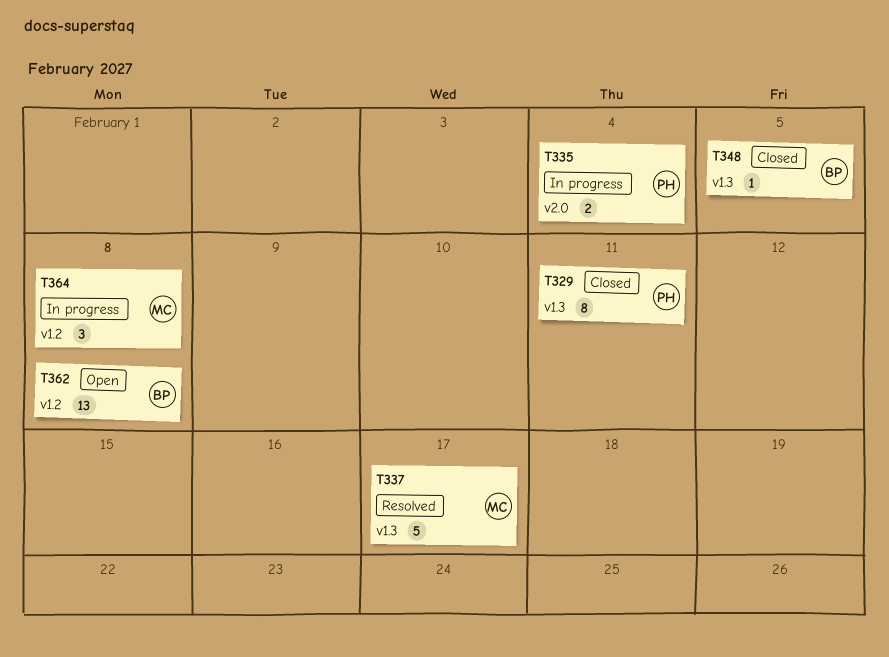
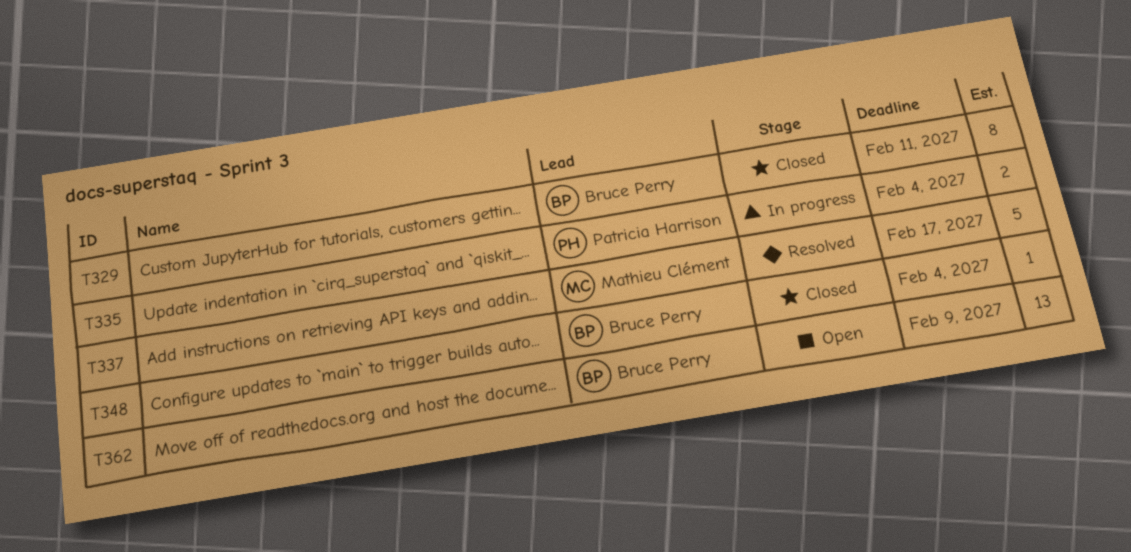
T329, owner: Patricia Harrison -> Bruce Perry
T348, due: Feb 5 -> Feb 4
T362, due: Feb 8 -> Feb 9
T364: present -> none

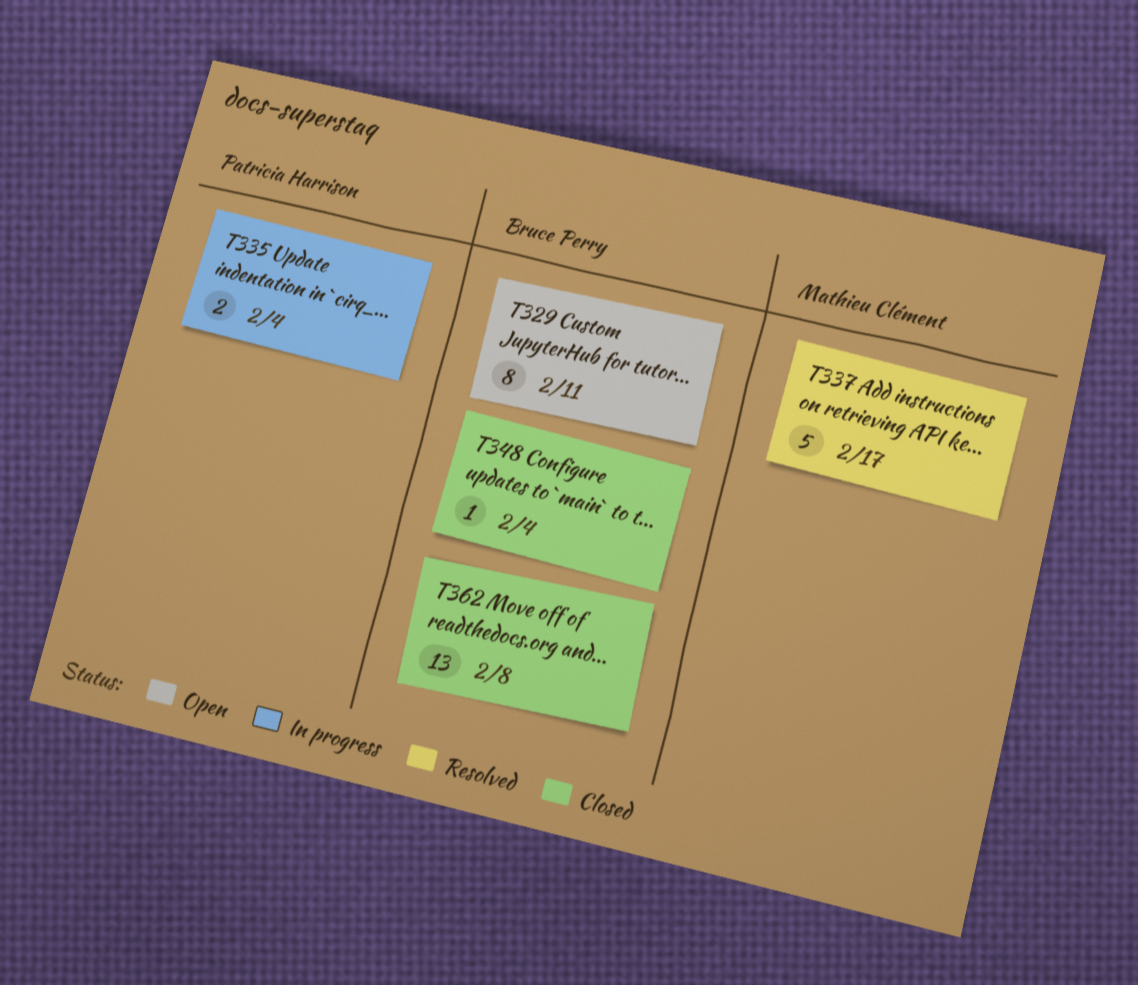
T329, status: Closed -> Open
T362, status: Open -> Closed
T362, due: Feb 9 -> Feb 8

